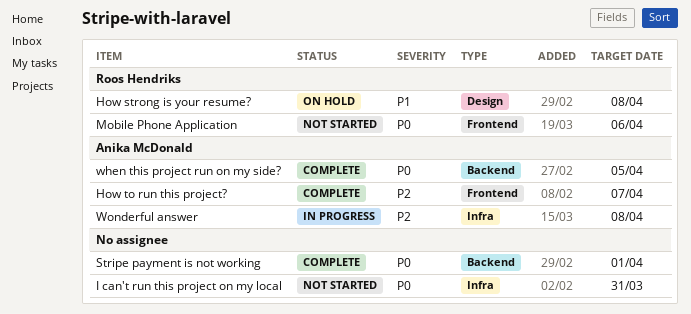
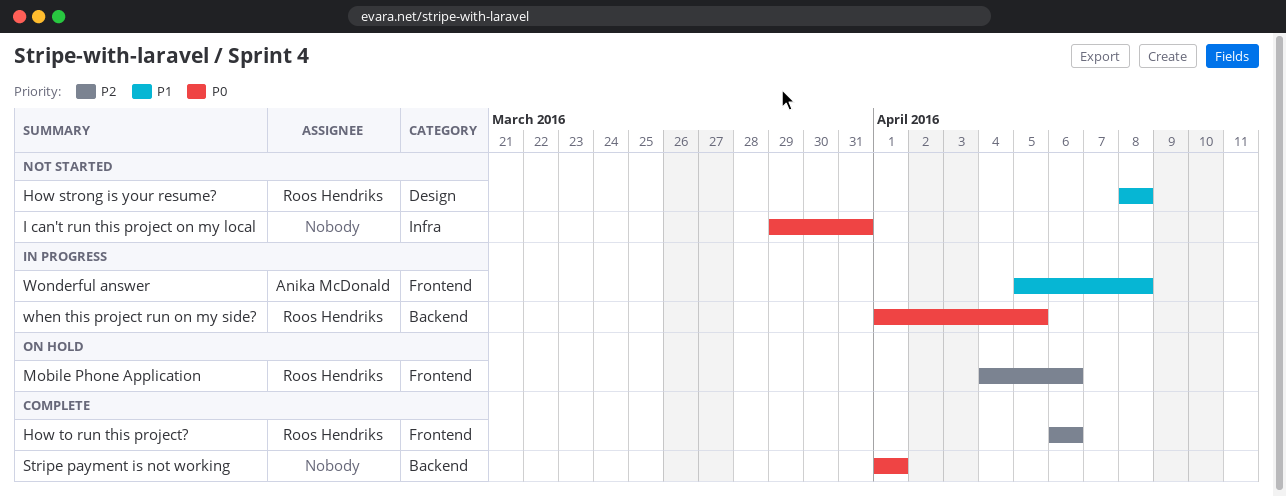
How strong is your resume?, status: On hold -> Not started
How to run this project?, owner: Anika McDonald -> Roos Hendriks
How to run this project?, due: Apr 7 -> Apr 6
Mobile Phone Application, status: Not started -> On hold
Mobile Phone Application, priority: P0 -> P2
when this project run on my side?, status: Complete -> In progress
when this project run on my side?, owner: Anika McDonald -> Roos Hendriks
Wonderful answer, priority: P2 -> P1
Wonderful answer, label: Infra -> Frontend

